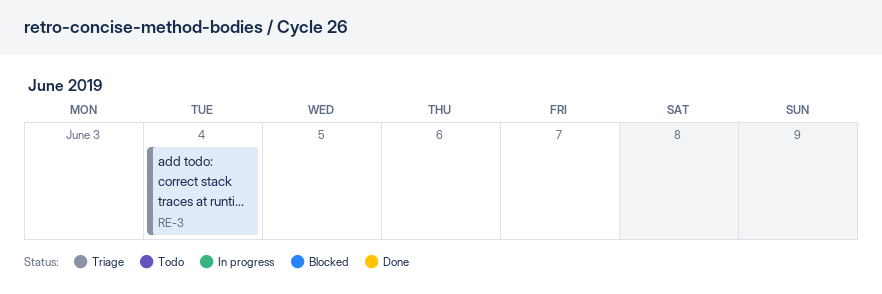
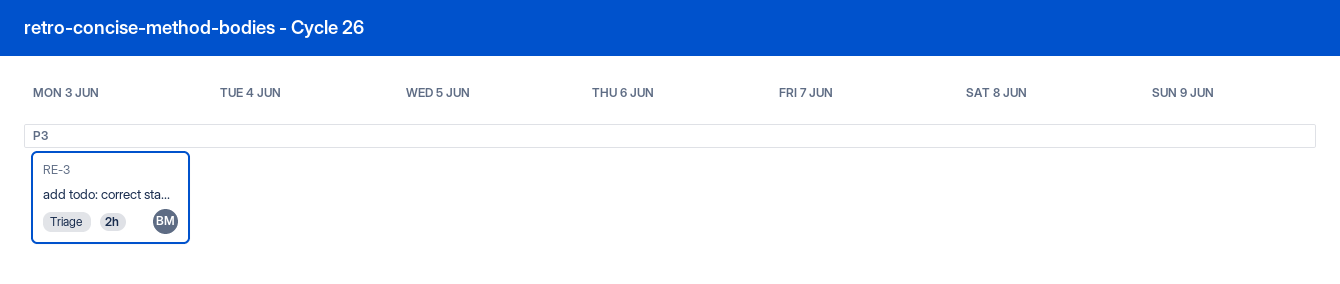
RE-3, due: Jun 4 -> Jun 3

